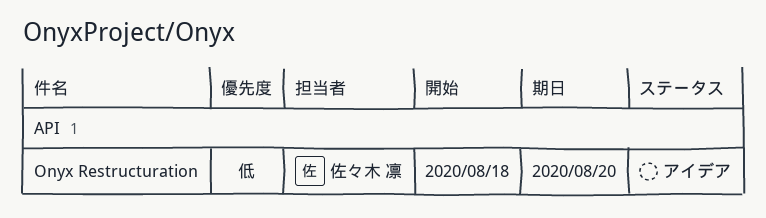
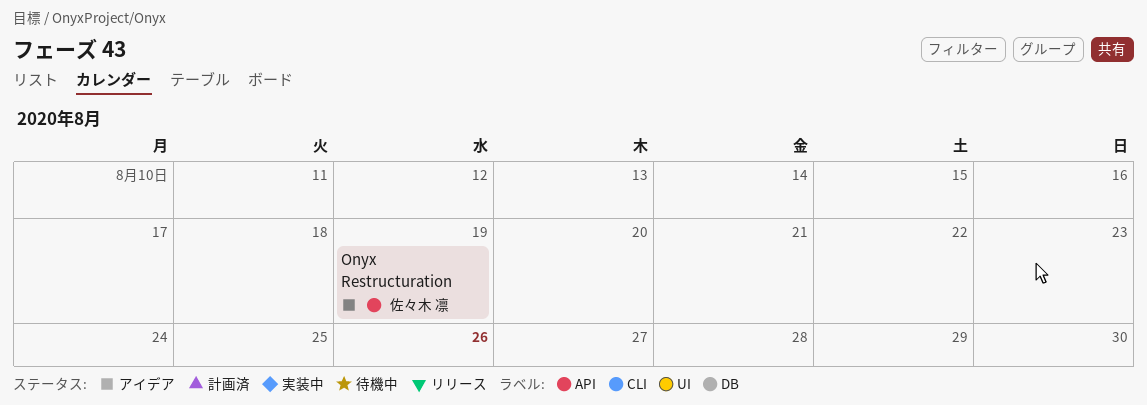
Onyx Restructuration, due: Aug 20 -> Aug 19

